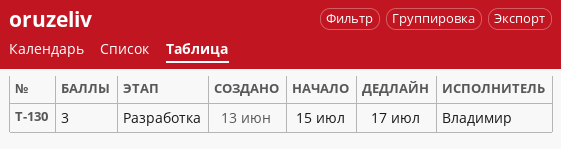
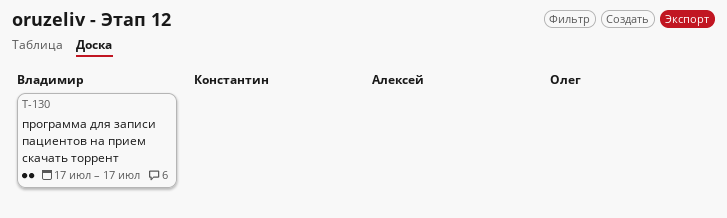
T-130, estimate: 3 -> 2
T-130, start: Jul 15 -> Jul 17

